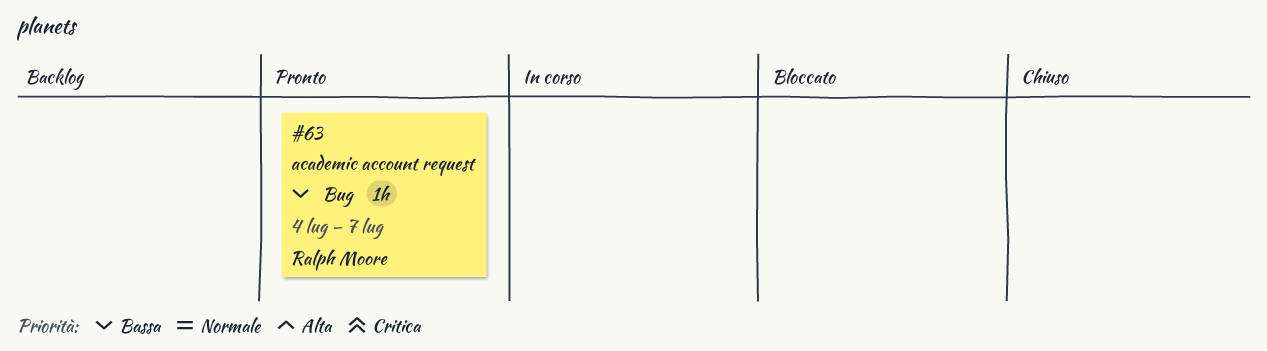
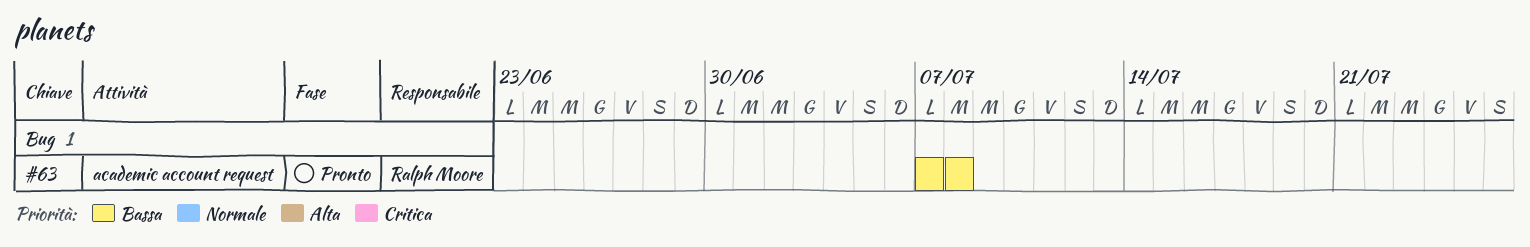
#63, start: Jul 4 -> Jul 7
#63, due: Jul 7 -> Jul 8

